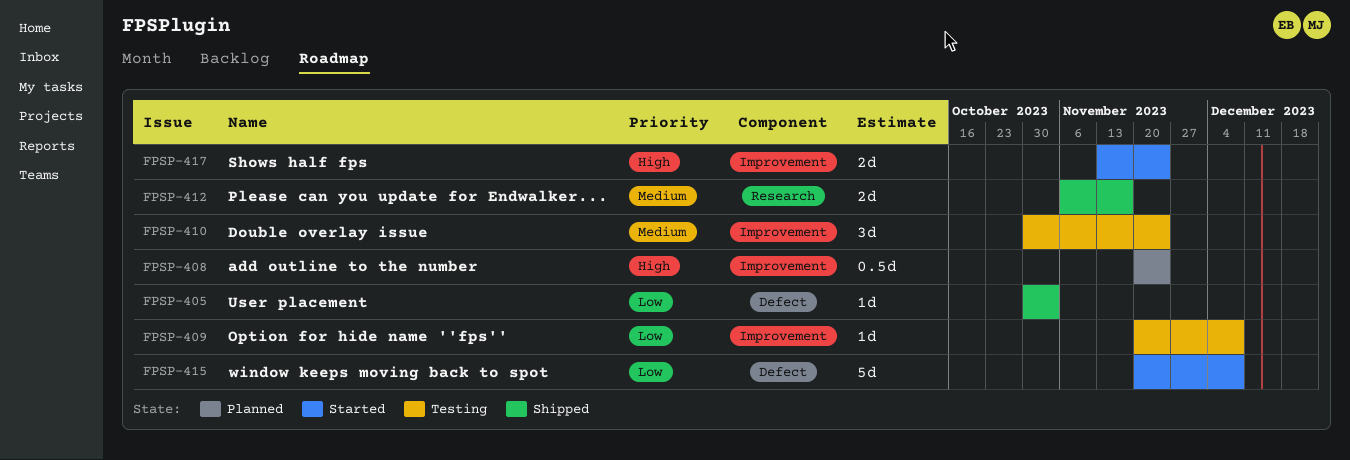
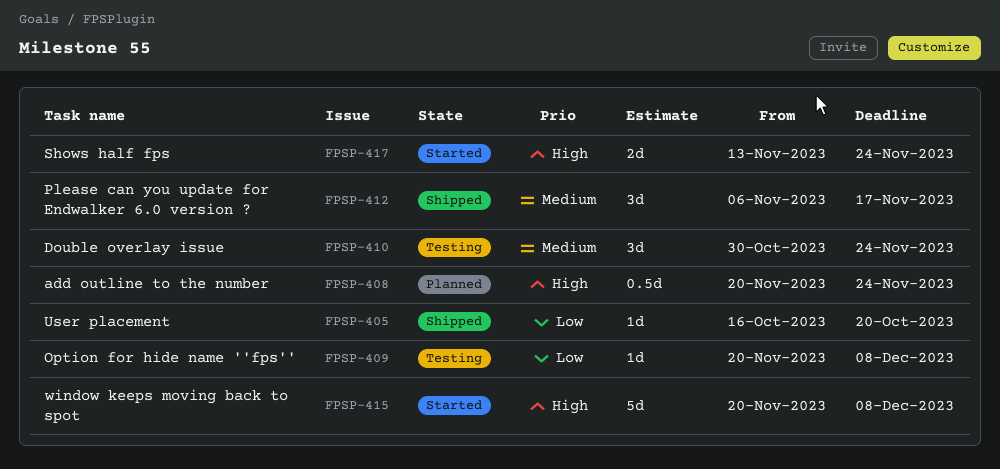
FPSP-405, start: Oct 30 -> Oct 16
FPSP-405, due: Nov 3 -> Oct 20
FPSP-412, estimate: 2d -> 3d
FPSP-415, priority: Low -> High

